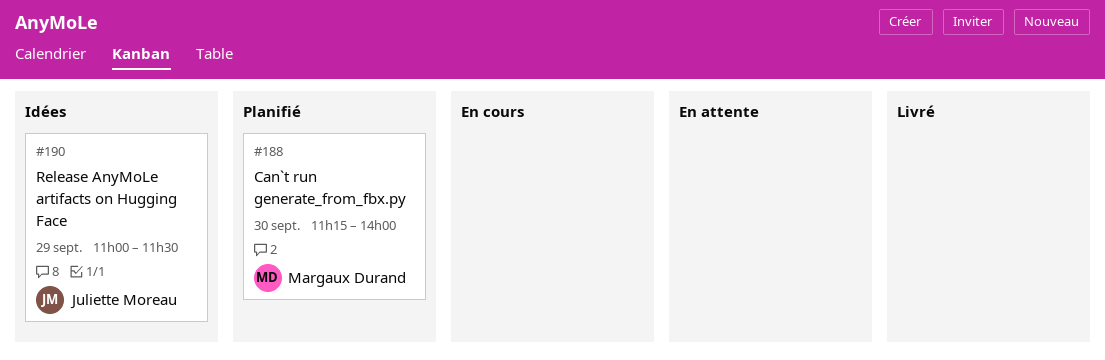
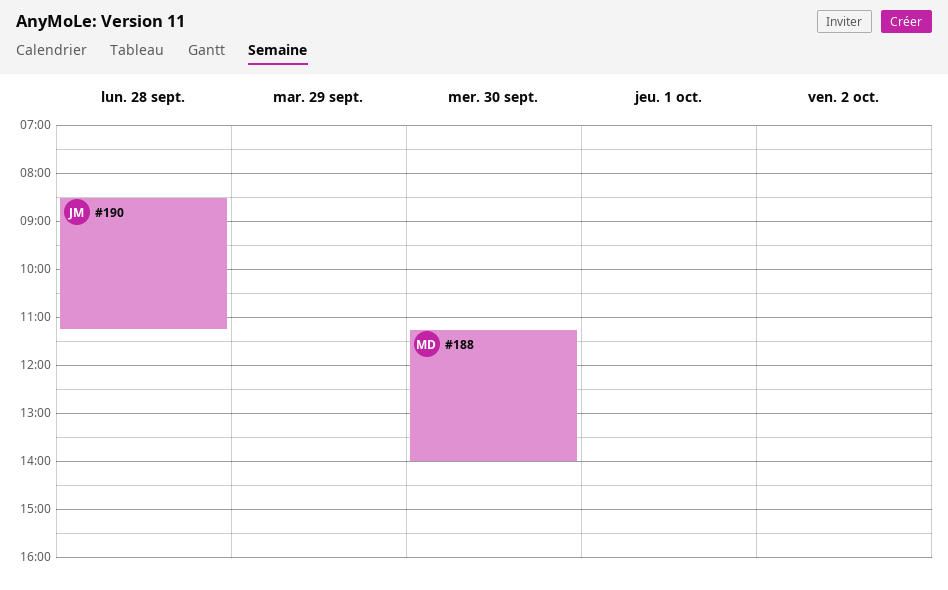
#190, day: Sep 29 -> Sep 28
#190, begins: 11:00 -> 08:30
#190, ends: 11:30 -> 11:15

